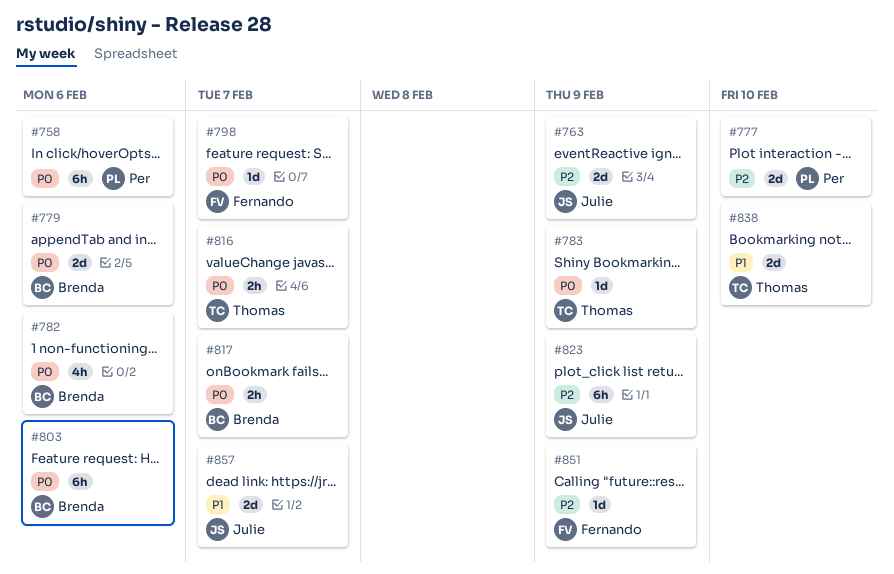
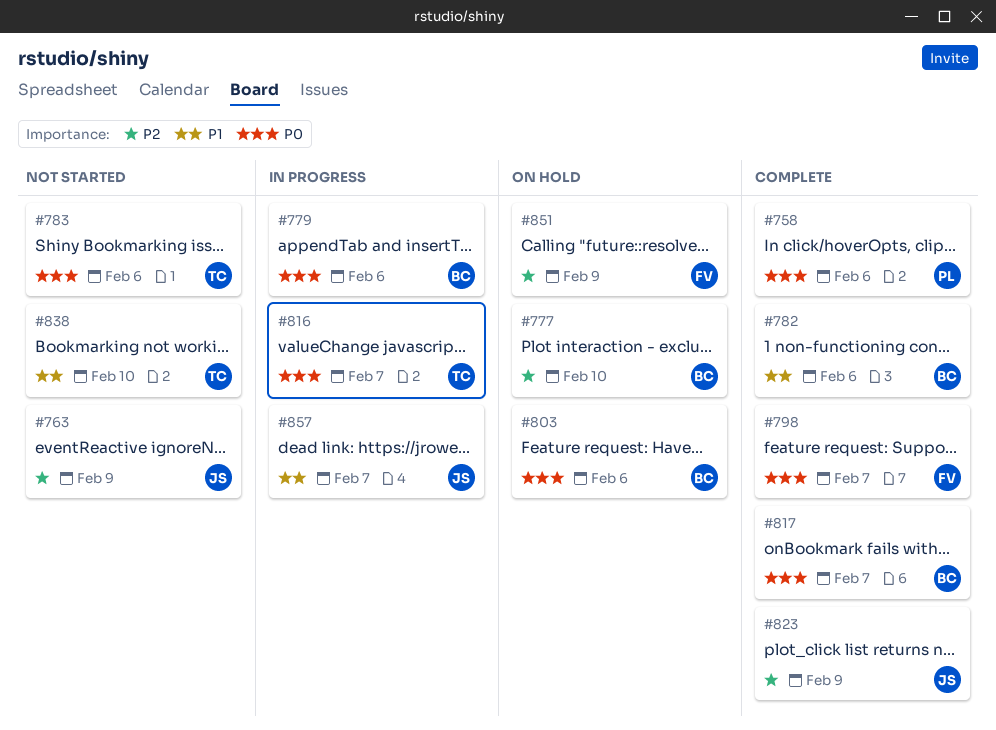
#777, owner: Per -> Brenda
#782, priority: P0 -> P1
#783, due: Feb 9 -> Feb 6

